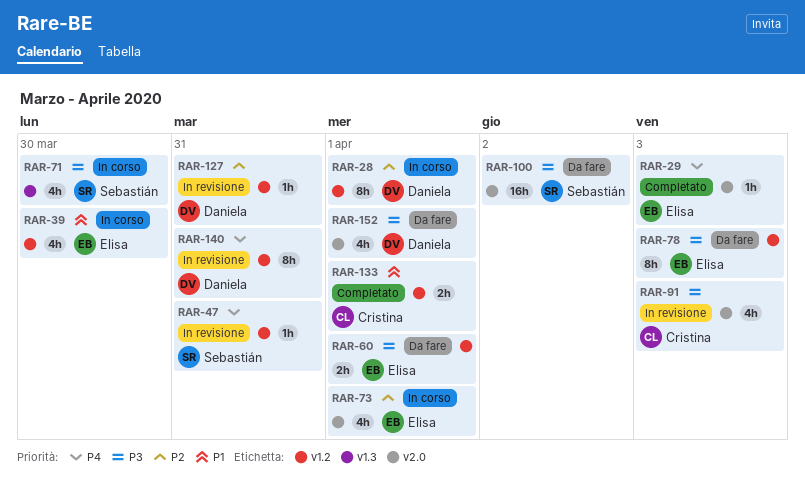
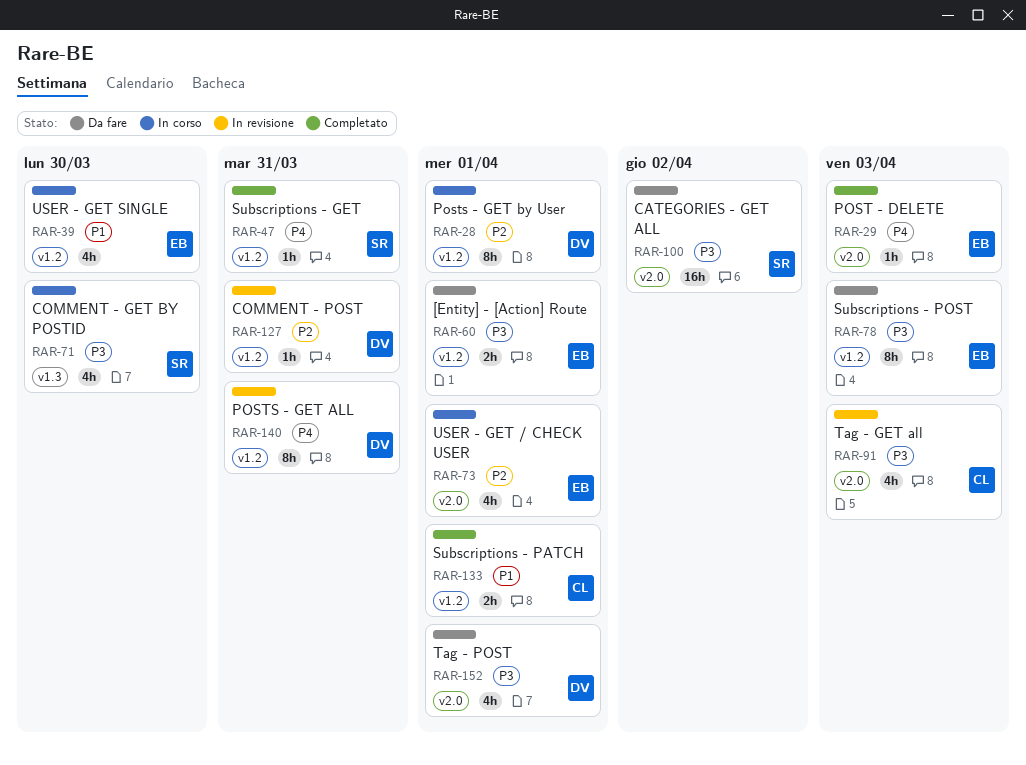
RAR-47, status: In revisione -> Completato

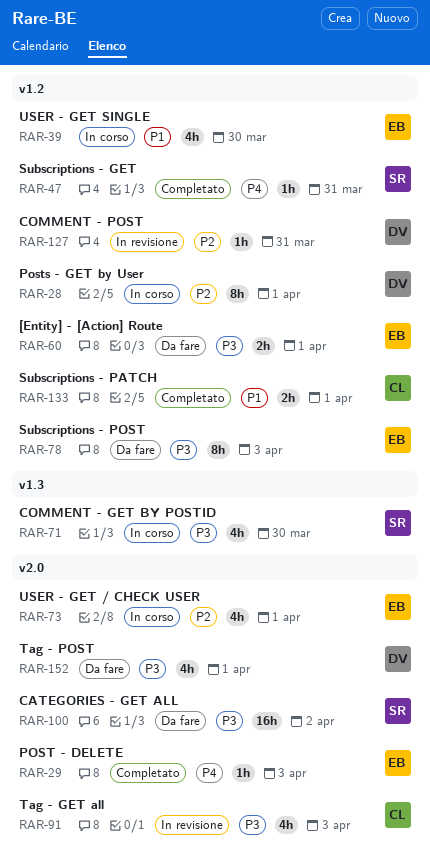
RAR-140: present -> none

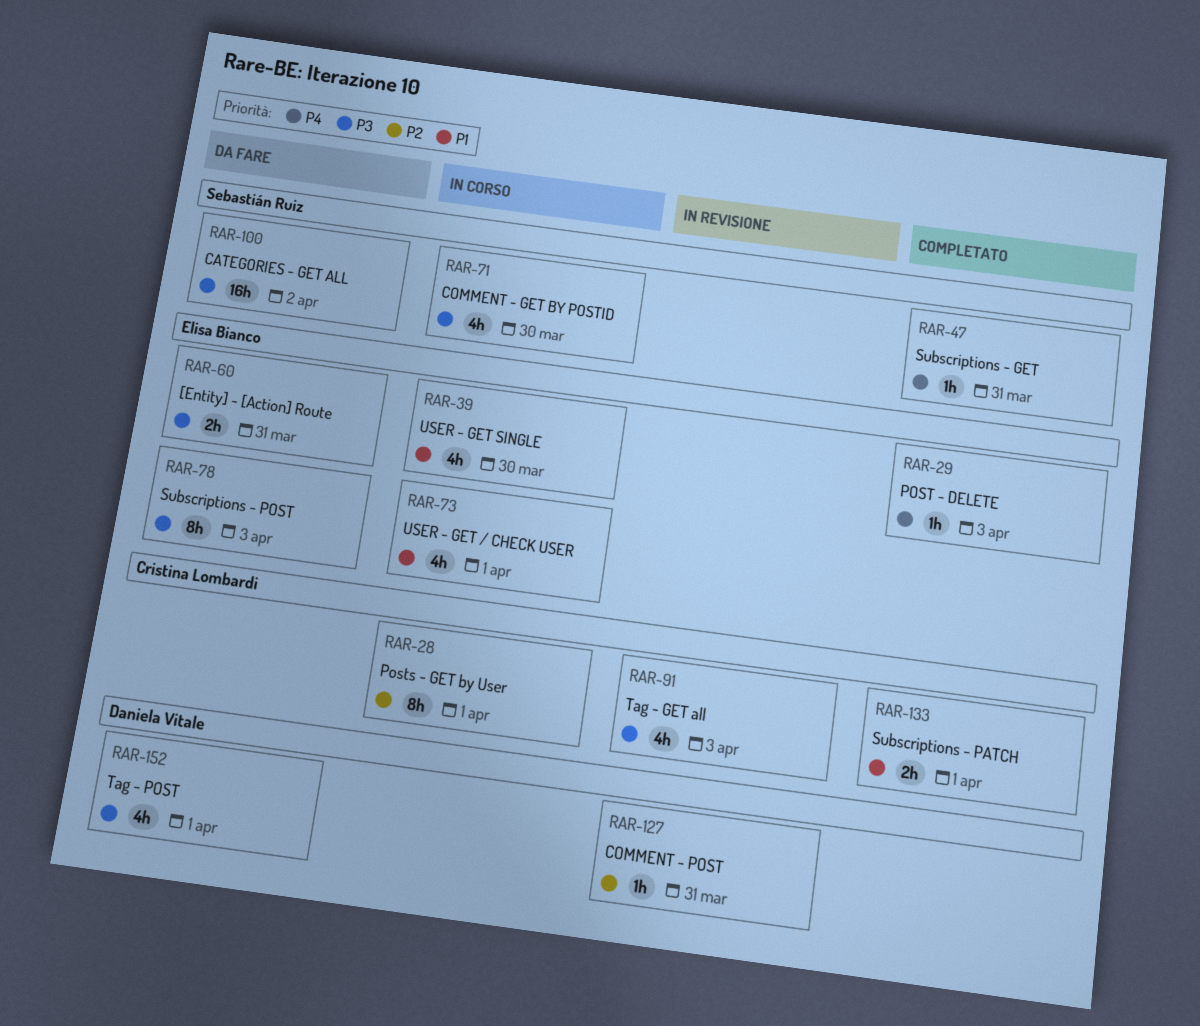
RAR-28, owner: Daniela Vitale -> Cristina Lombardi
RAR-60, due: Apr 1 -> Mar 31
RAR-73, priority: P2 -> P1

